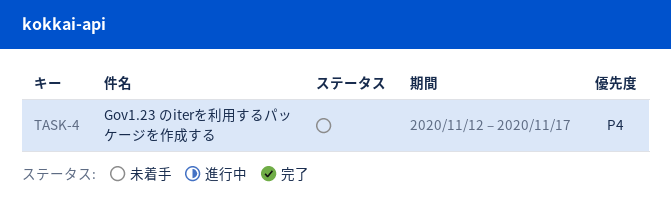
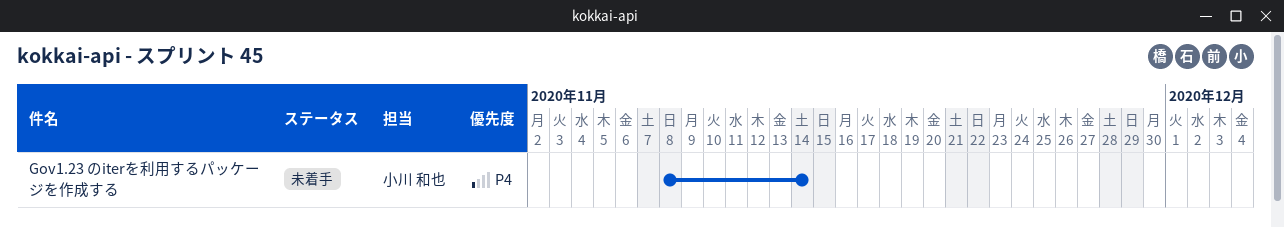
Gov1.23 のiterを利用するパッケージを作成する, start: Nov 12 -> Nov 8
Gov1.23 のiterを利用するパッケージを作成する, due: Nov 17 -> Nov 14

